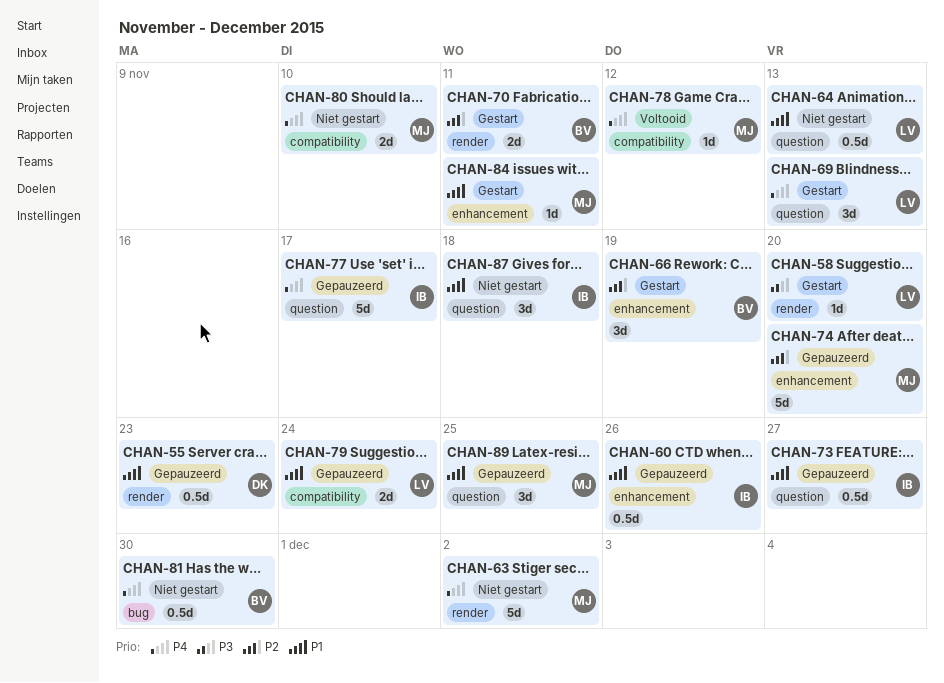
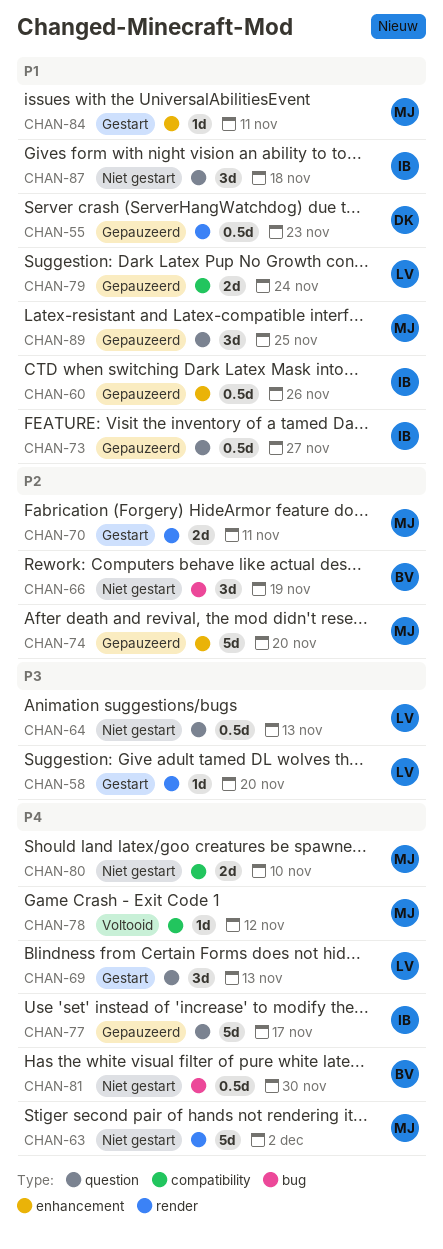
CHAN-64, priority: P1 -> P3
CHAN-66, status: Gestart -> Niet gestart
CHAN-66, label: enhancement -> bug
CHAN-70, owner: BV -> MJ

